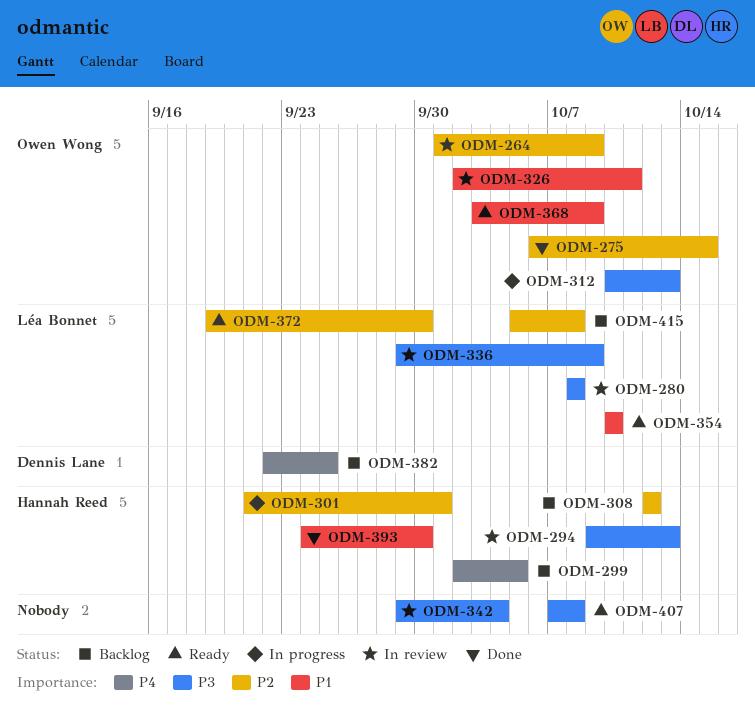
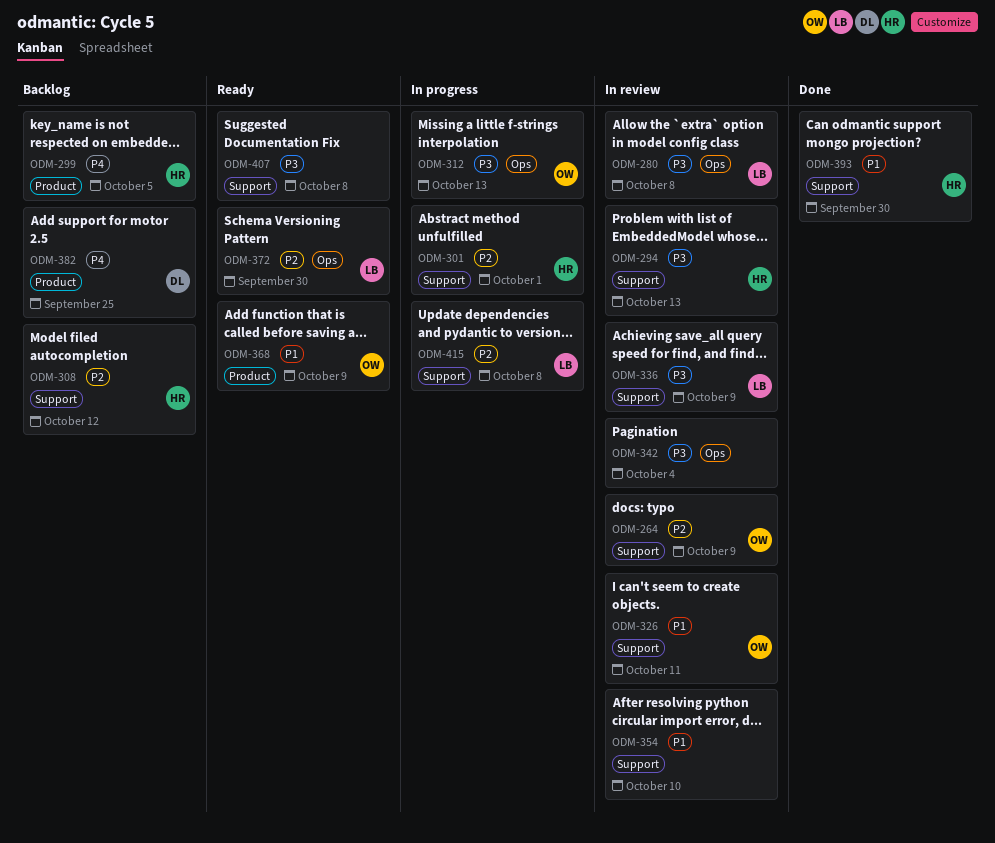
ODM-275: present -> none
ODM-354, status: Ready -> In review
ODM-354, owner: Léa Bonnet -> none
ODM-415, status: Backlog -> In progress

